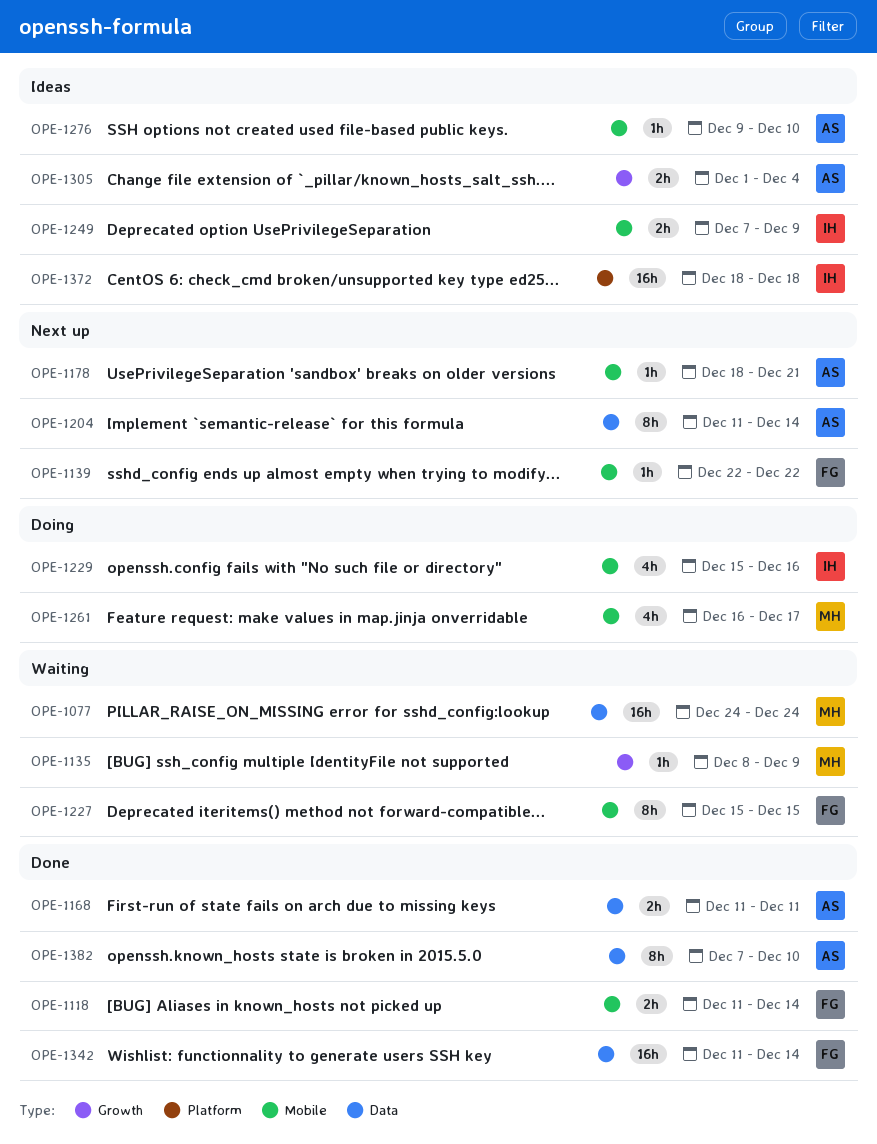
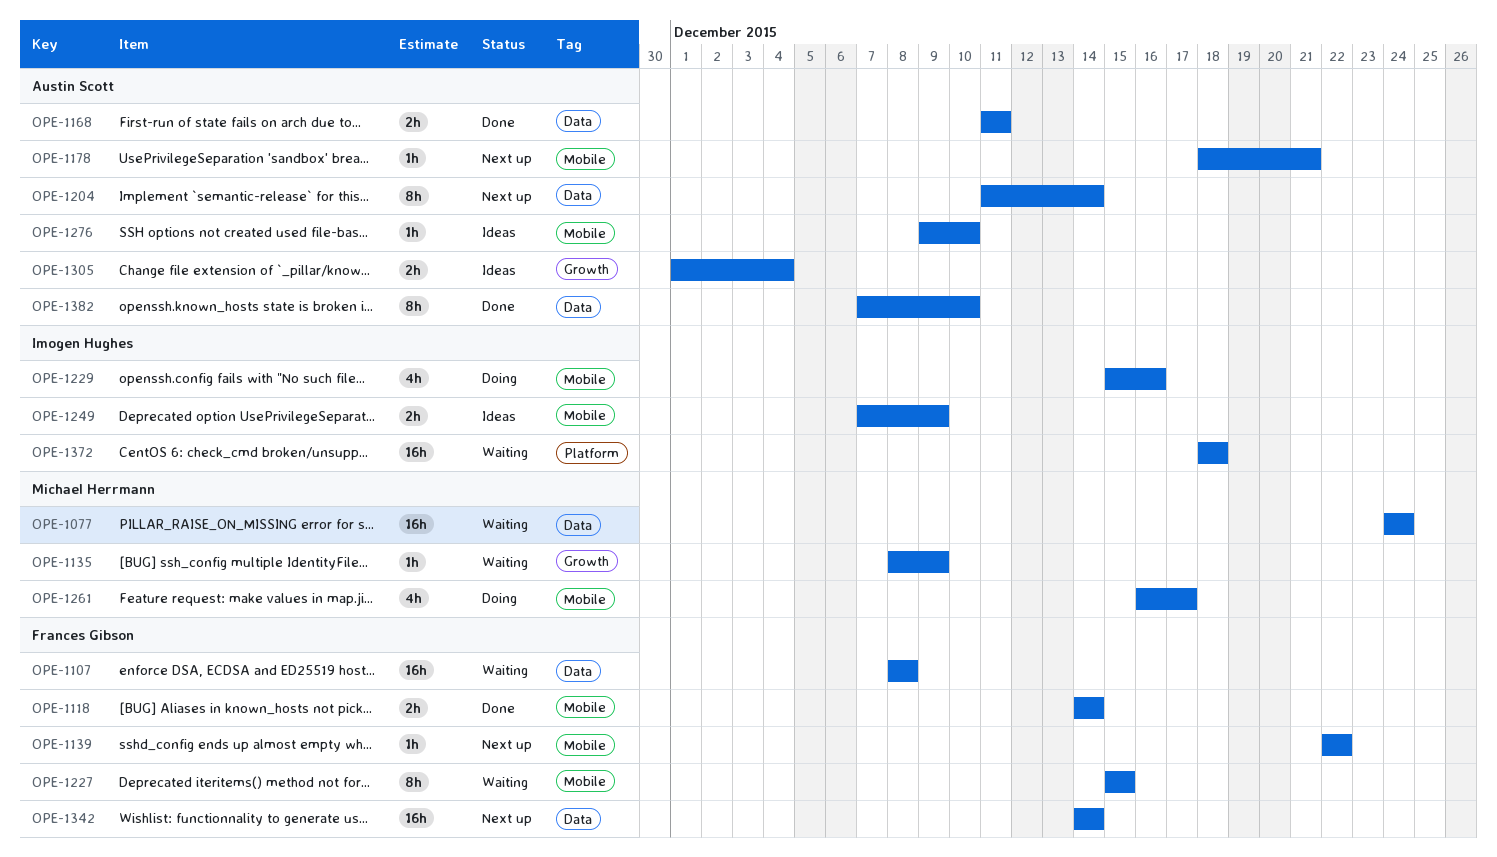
OPE-1107: none -> present
OPE-1118, start: Dec 11 -> Dec 14
OPE-1342, status: Done -> Next up
OPE-1342, start: Dec 11 -> Dec 14
OPE-1372, status: Ideas -> Waiting

